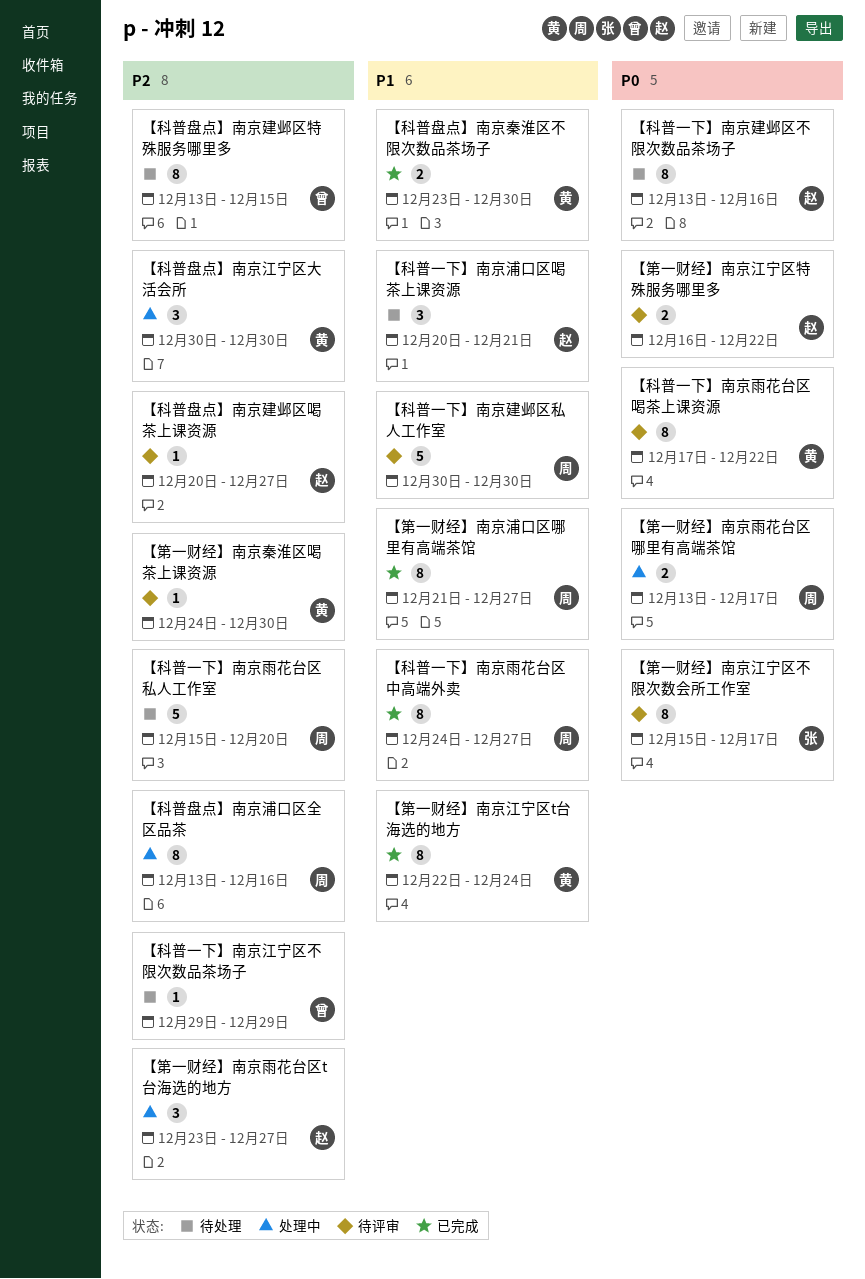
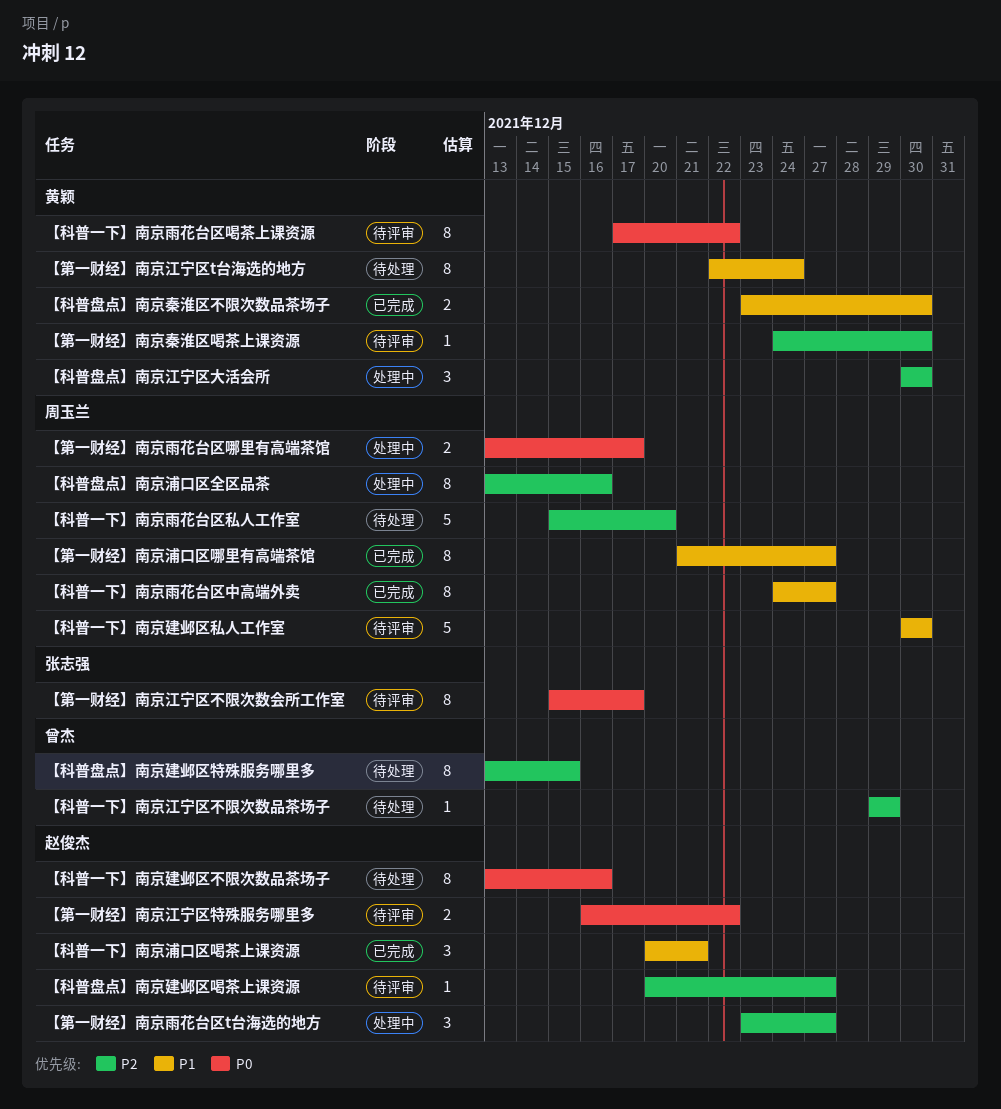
【科普一下】南京浦口区喝茶上课资源, status: 待处理 -> 已完成
【第一财经】南京江宁区t台海选的地方, status: 已完成 -> 待处理

